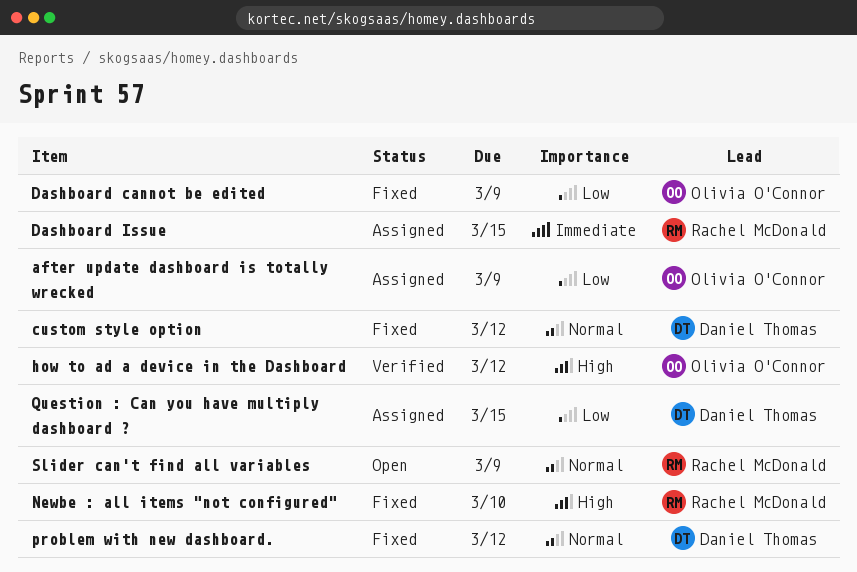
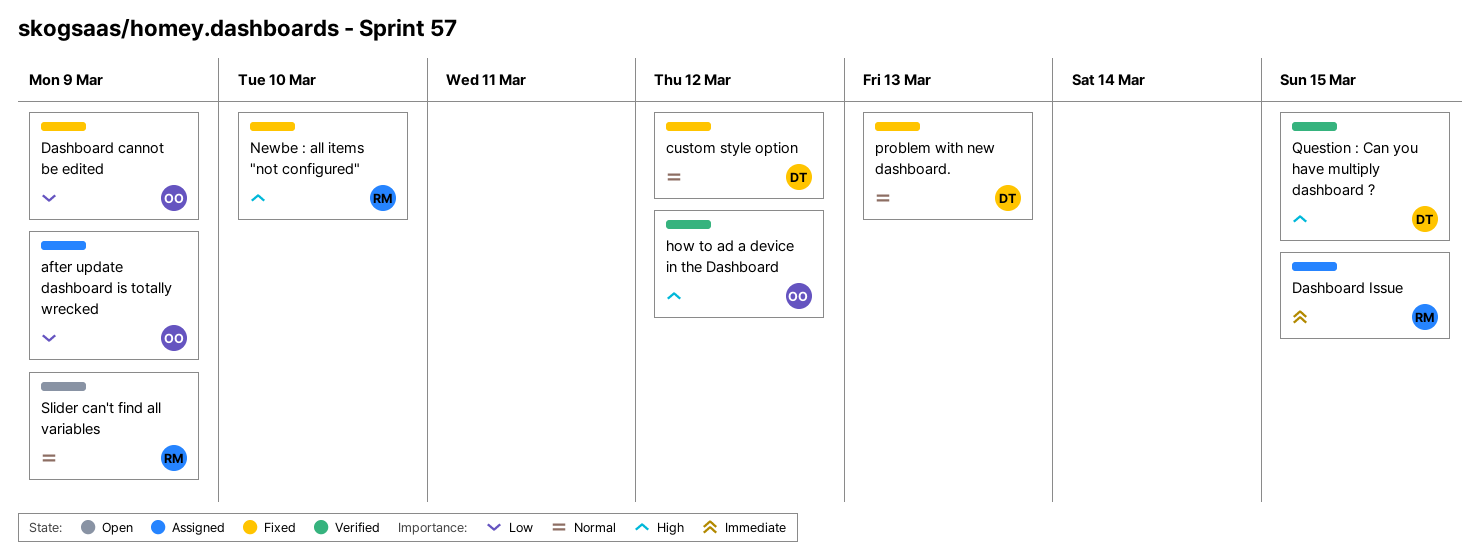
problem with new dashboard., due: Mar 12 -> Mar 13
Question : Can you have multiply dashboard ?, status: Assigned -> Verified
Question : Can you have multiply dashboard ?, priority: Low -> High

